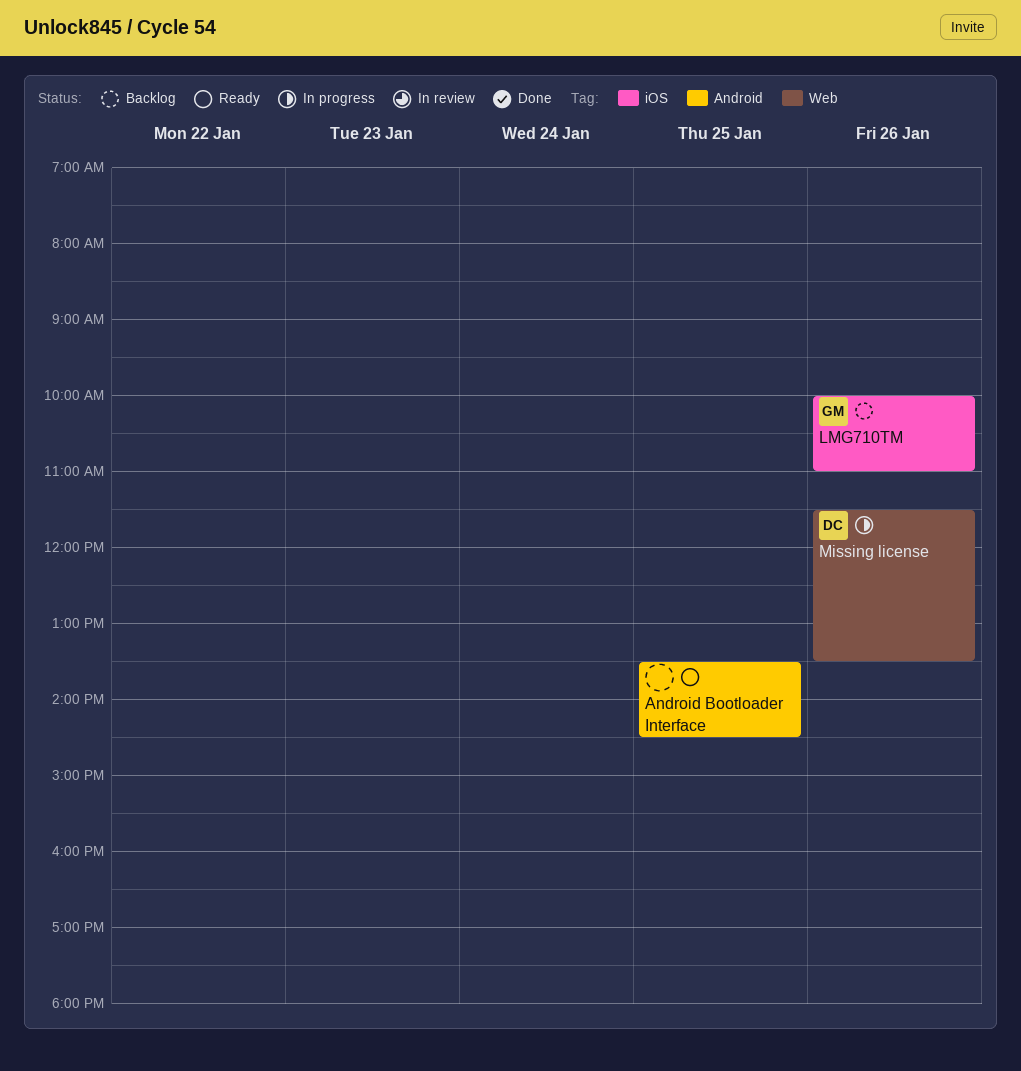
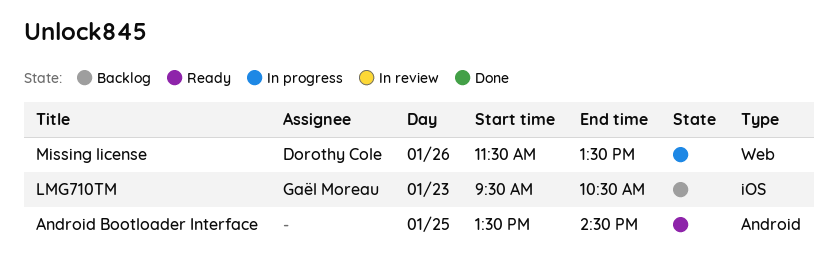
LMG710TM, day: Jan 26 -> Jan 23
LMG710TM, begins: 10:00 -> 09:30
LMG710TM, ends: 11:00 -> 10:30

